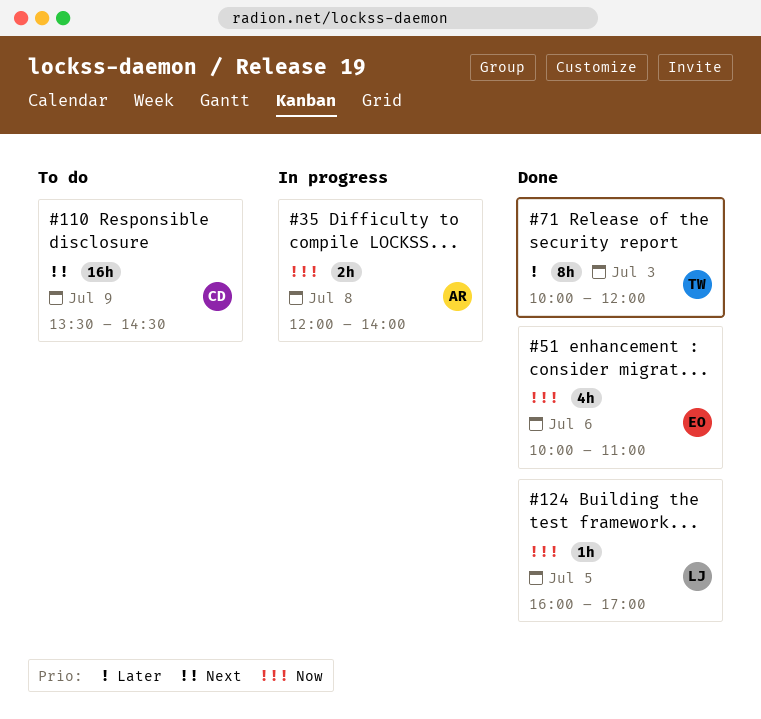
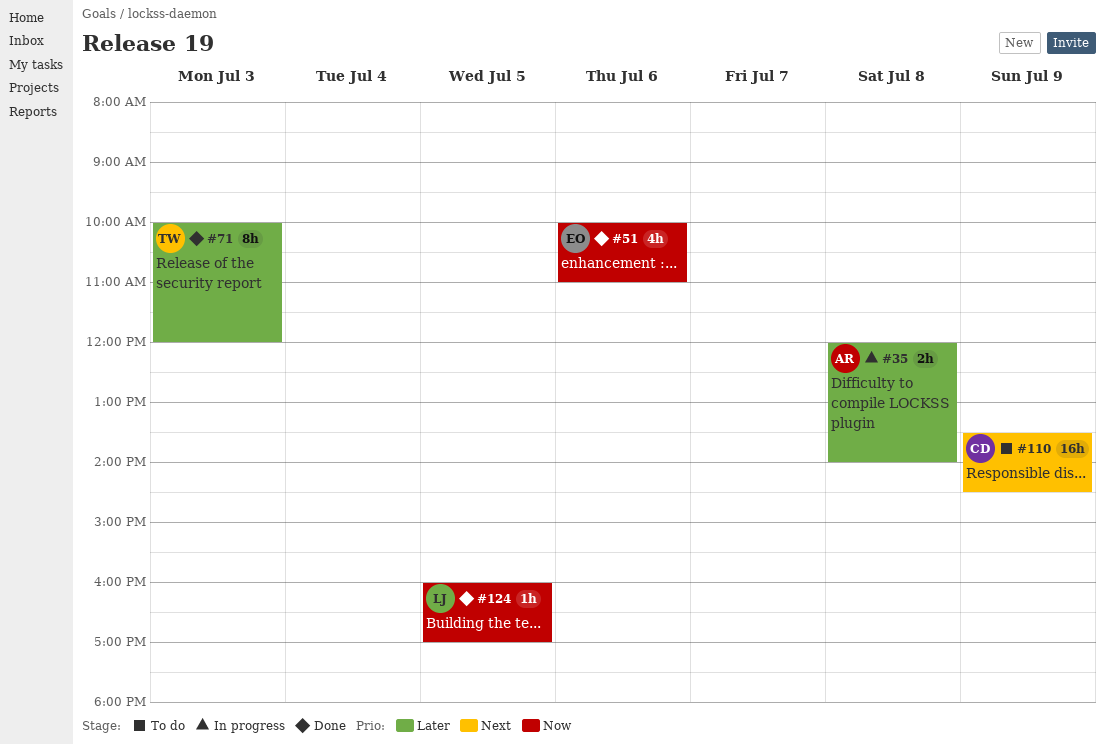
#35, priority: Now -> Later

